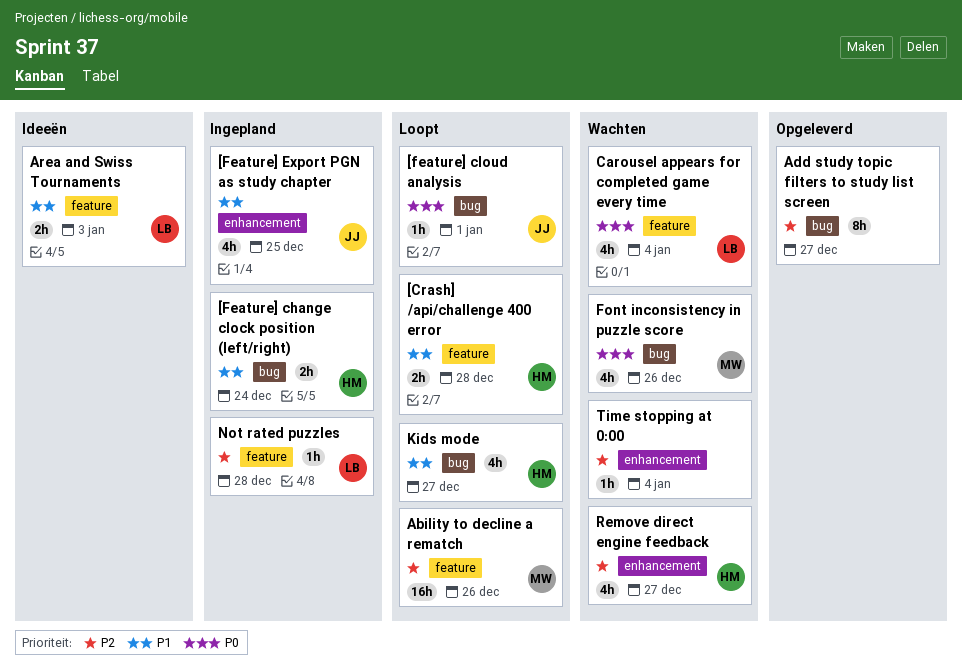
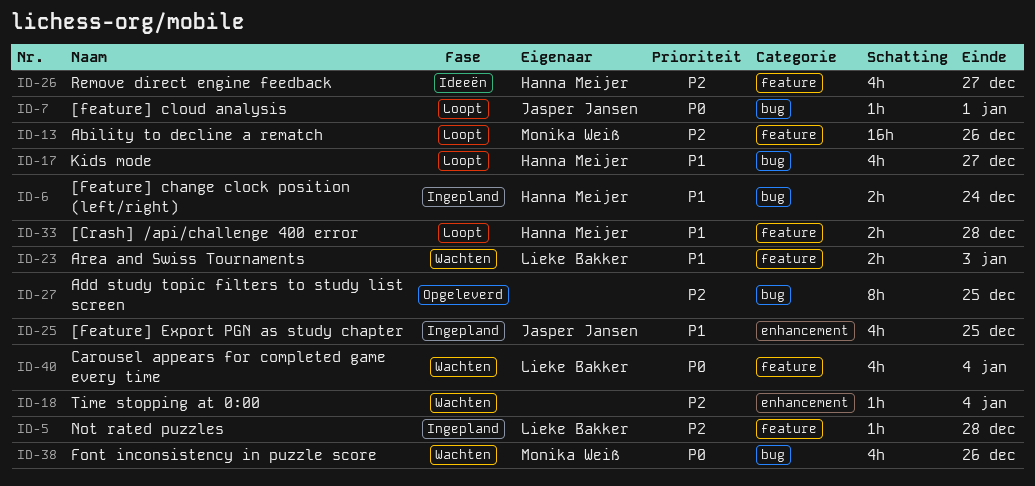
Add study topic filters to study list screen, due: Dec 27 -> Dec 25
Area and Swiss Tournaments, status: Ideeën -> Wachten
Remove direct engine feedback, status: Wachten -> Ideeën
Remove direct engine feedback, label: enhancement -> feature

